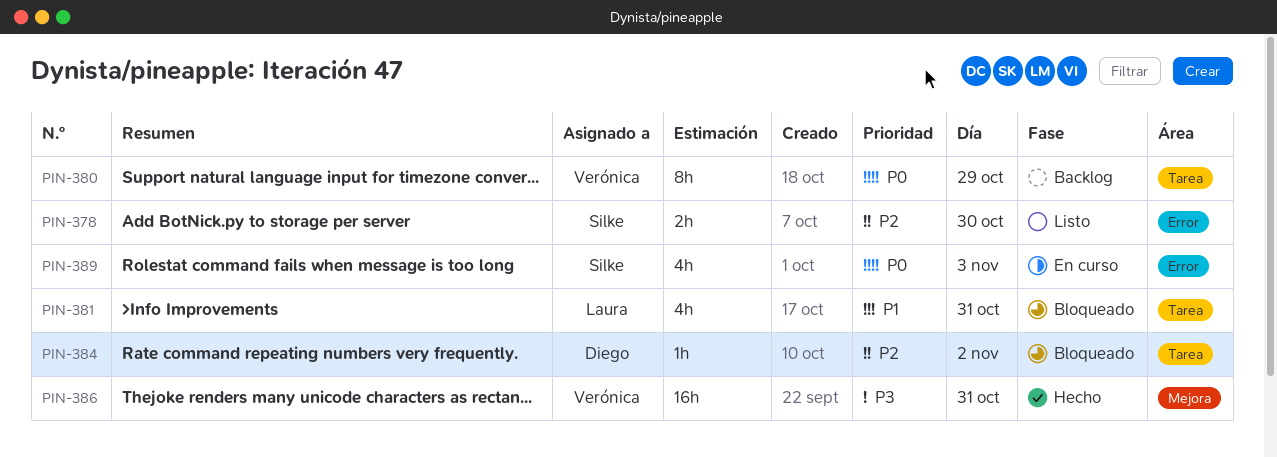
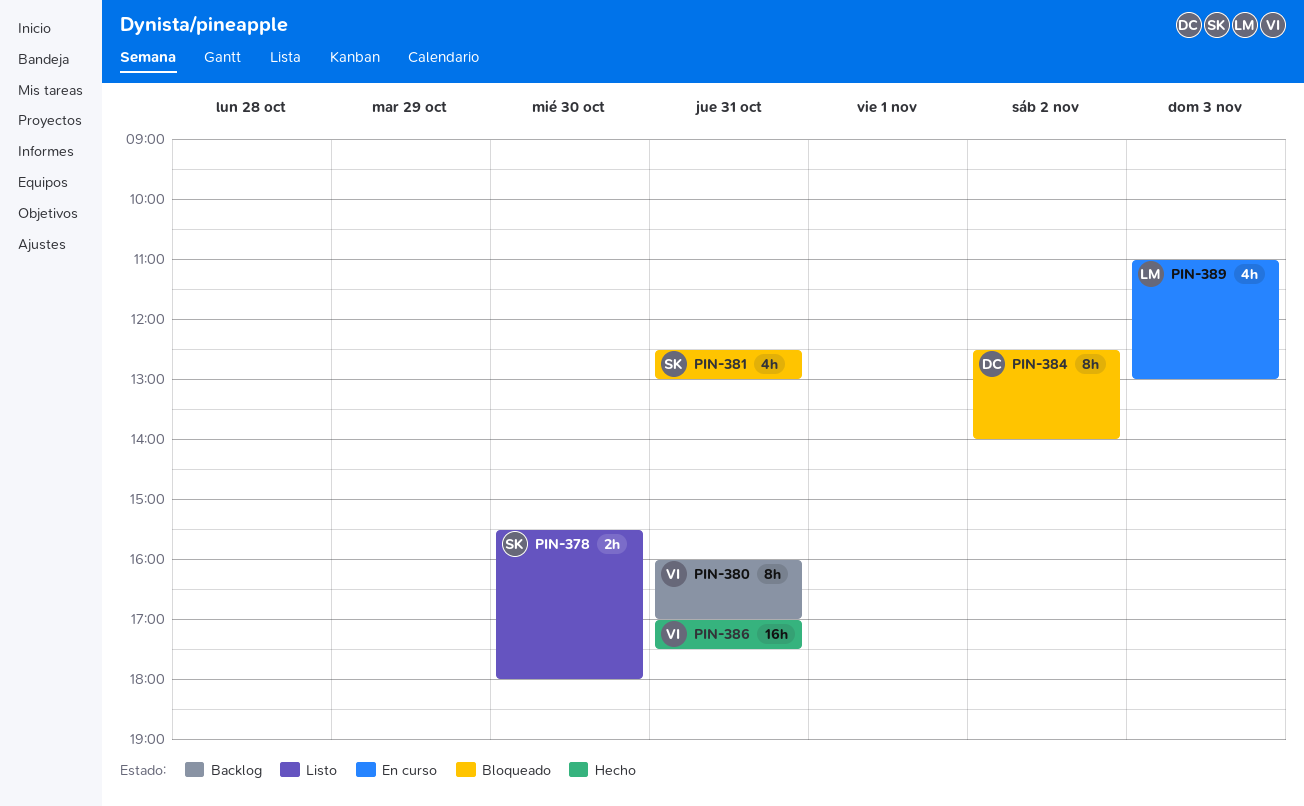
PIN-380, day: Oct 29 -> Oct 31
PIN-381, owner: Laura -> Silke
PIN-384, estimate: 1h -> 8h
PIN-389, owner: Silke -> Laura

